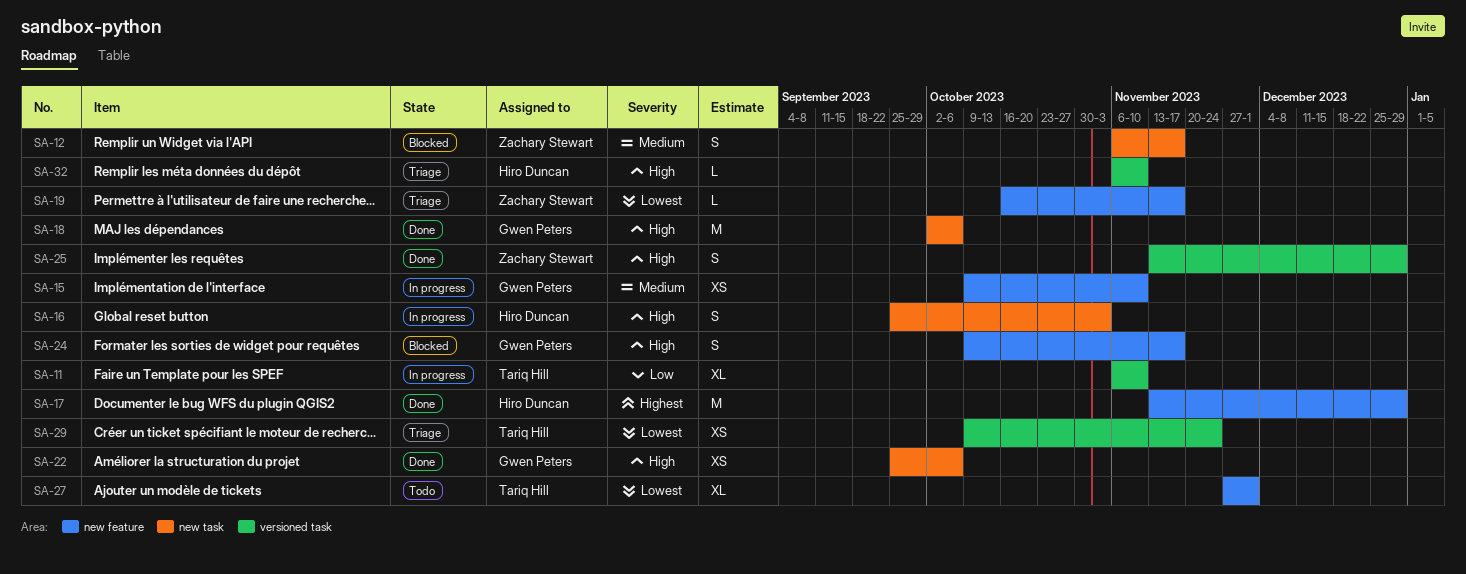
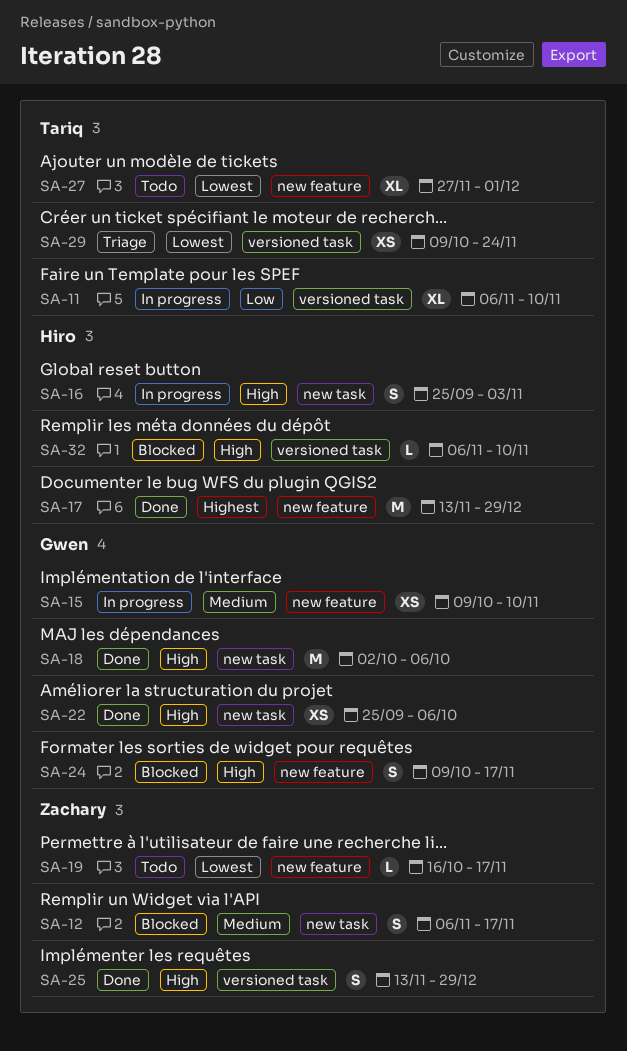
SA-19, status: Triage -> Todo
SA-32, status: Triage -> Blocked

